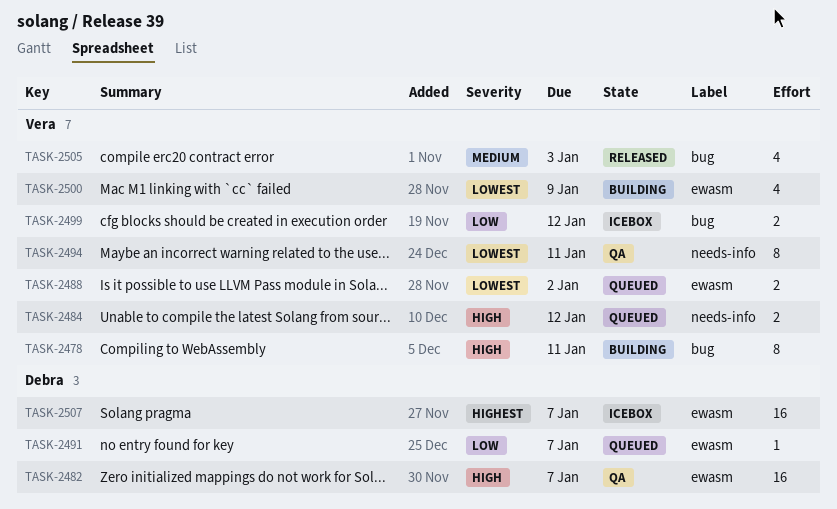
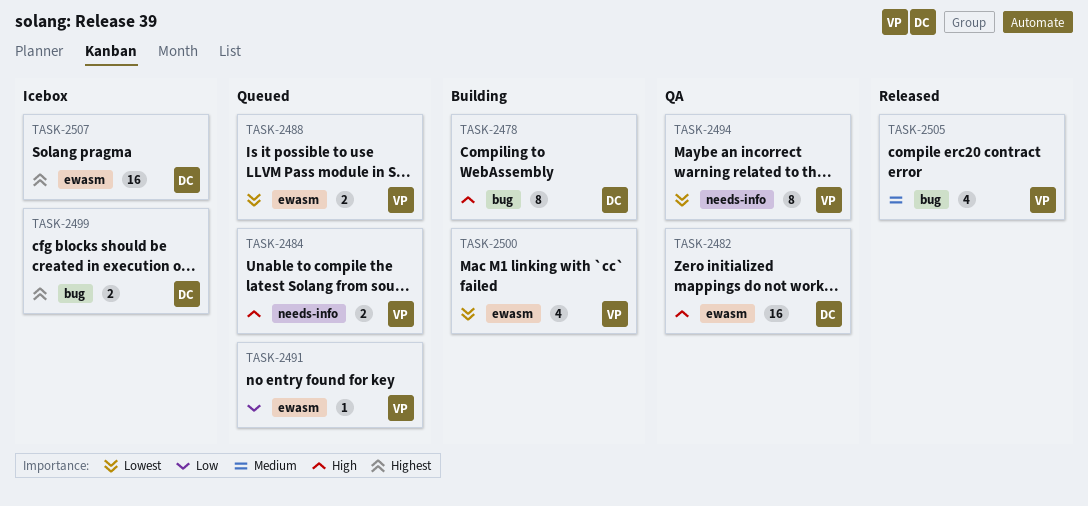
TASK-2478, owner: Vera -> Debra
TASK-2491, owner: Debra -> Vera
TASK-2499, owner: Vera -> Debra
TASK-2499, priority: Low -> Highest

